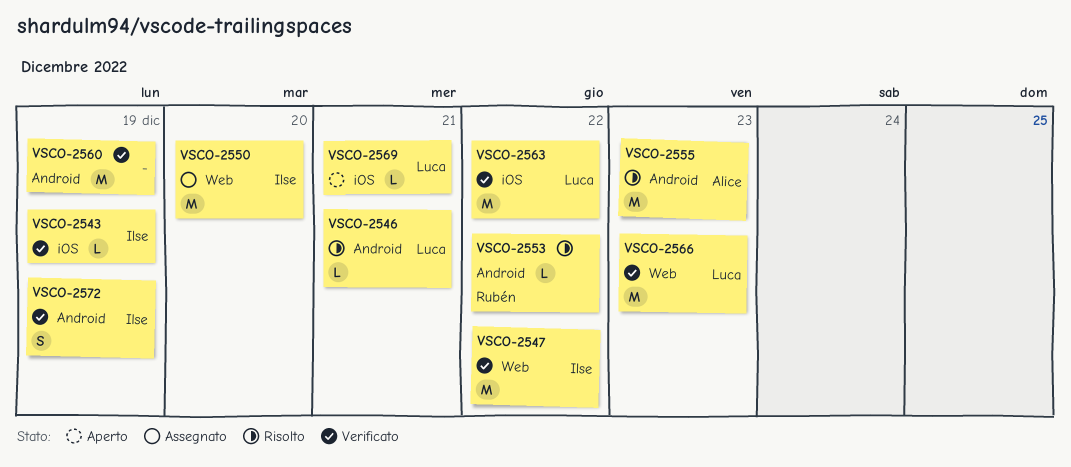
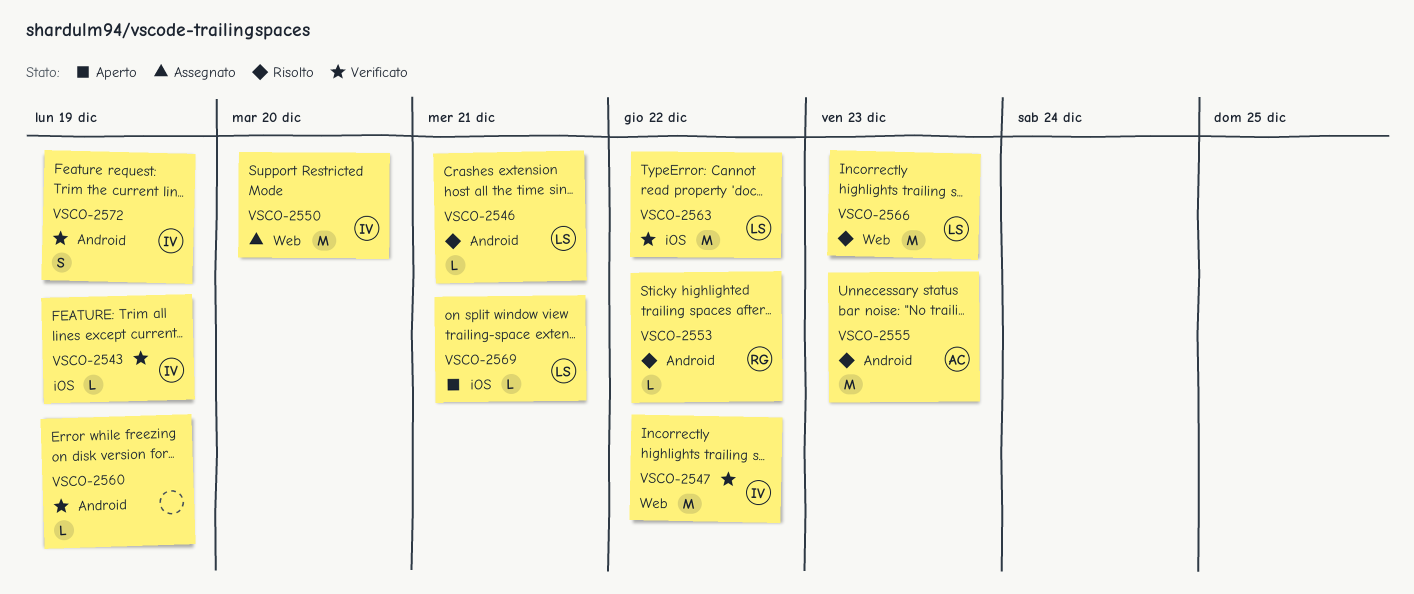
VSCO-2560, estimate: M -> L
VSCO-2566, status: Verificato -> Risolto

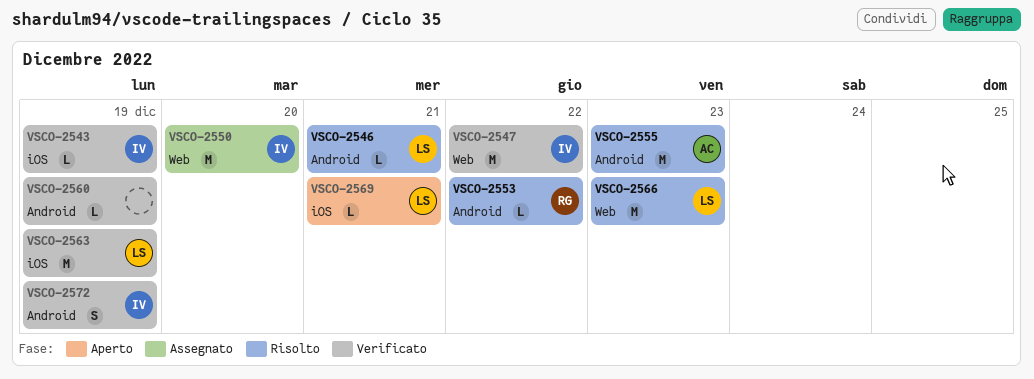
VSCO-2563, due: Dec 22 -> Dec 19

